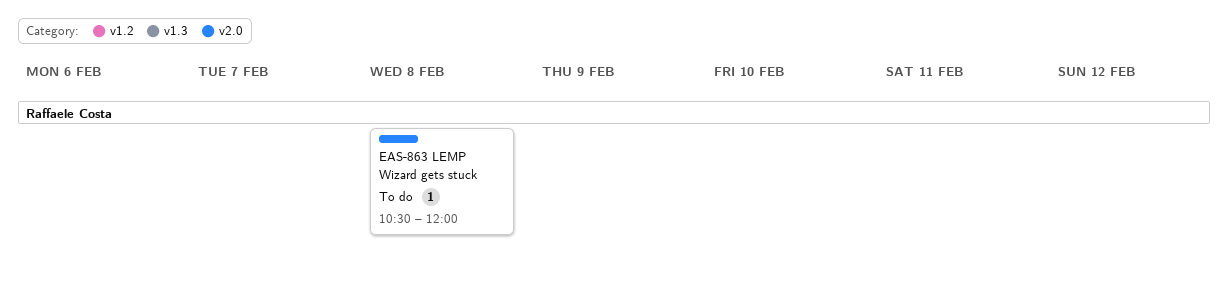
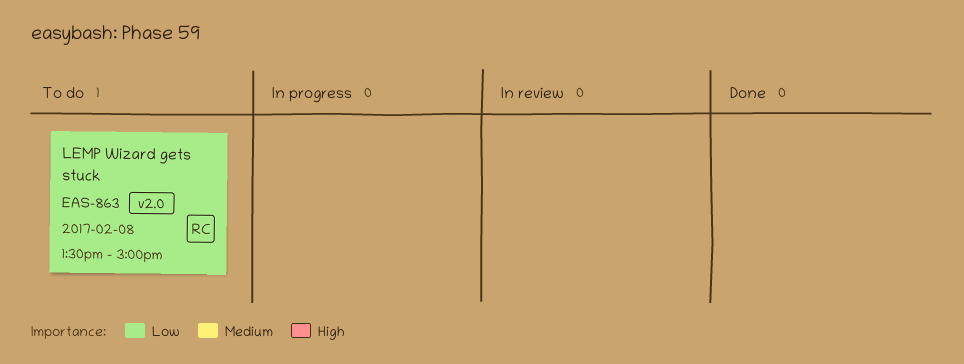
EAS-863, begins: 10:30 -> 13:30
EAS-863, ends: 12:00 -> 15:00

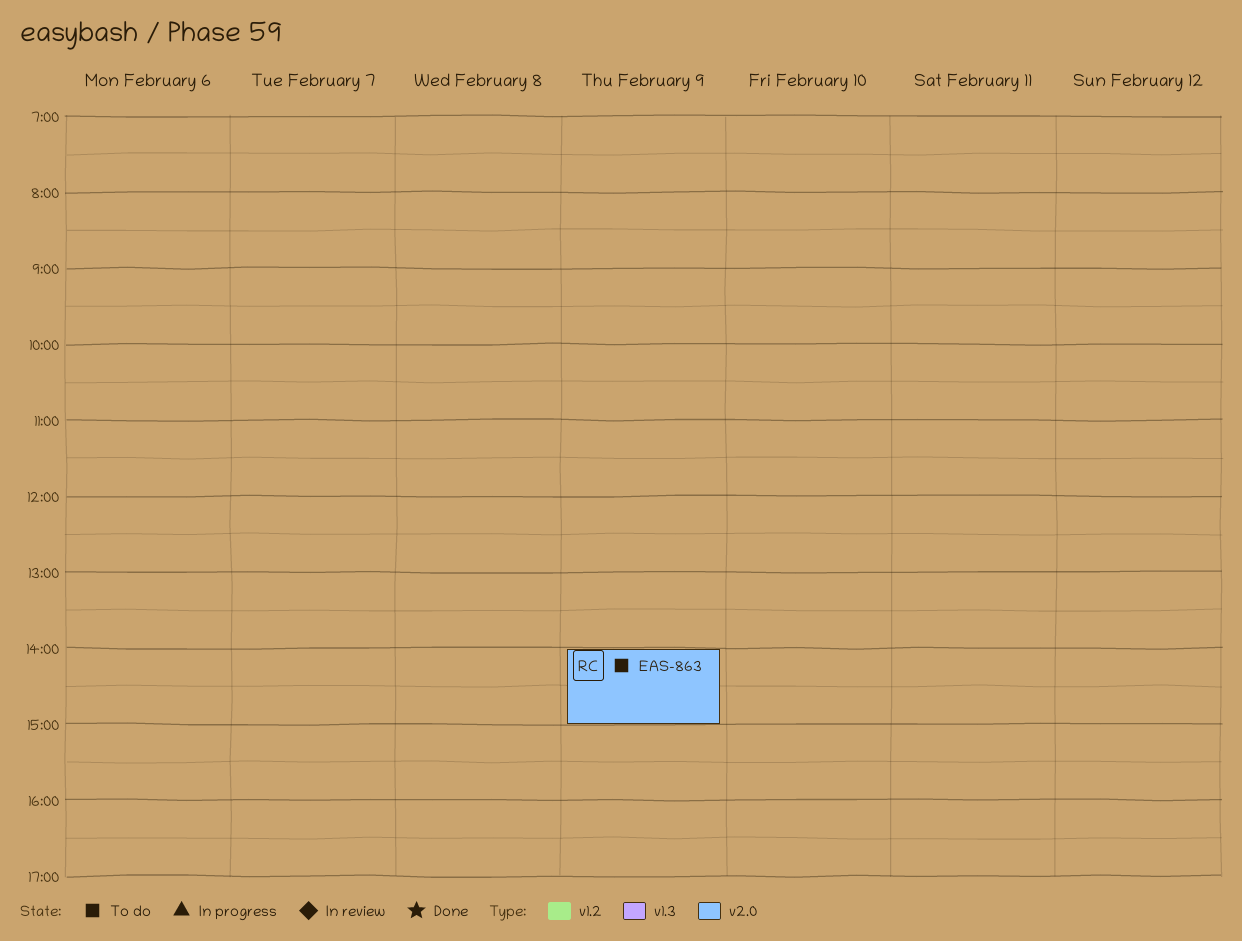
EAS-863, day: Feb 8 -> Feb 9
EAS-863, begins: 13:30 -> 14:00

